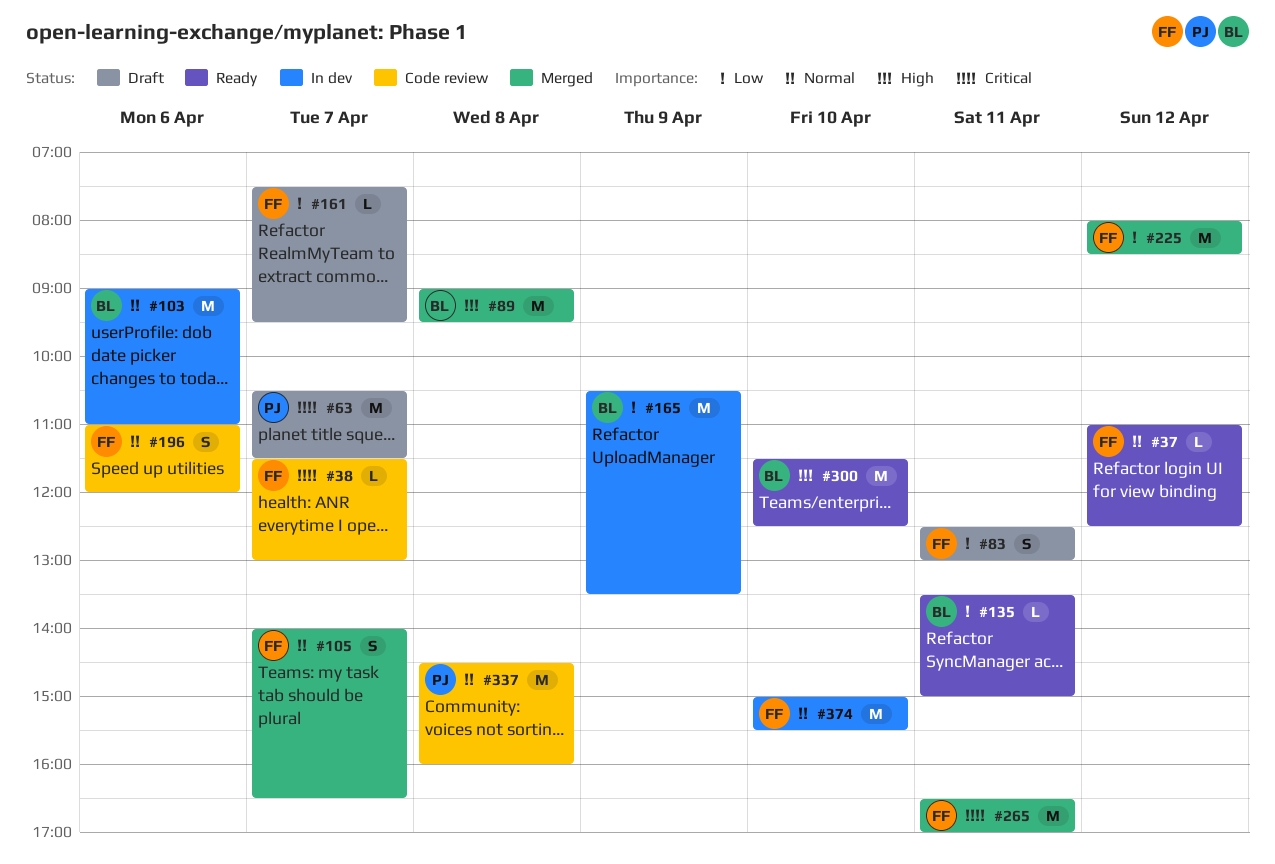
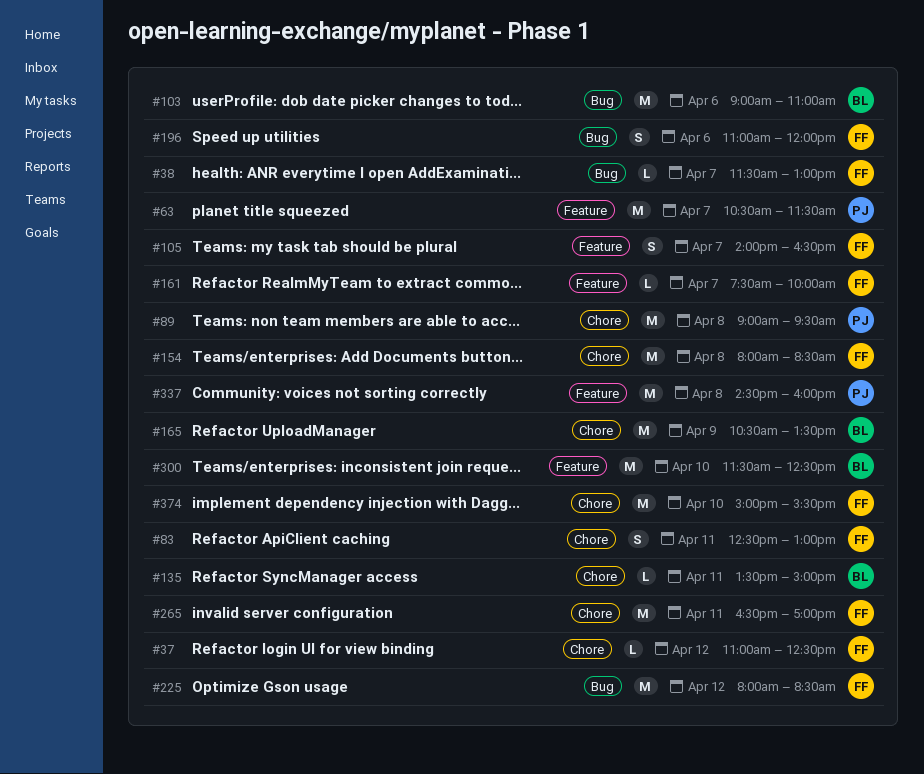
#89, owner: BL -> PJ
#154: none -> present
#161, ends: 09:30 -> 10:00

